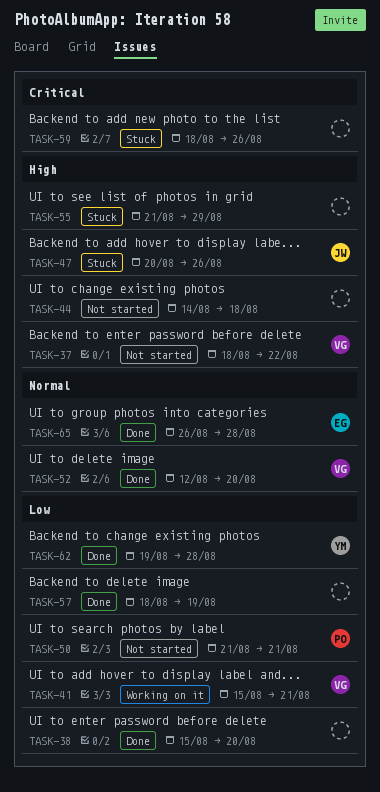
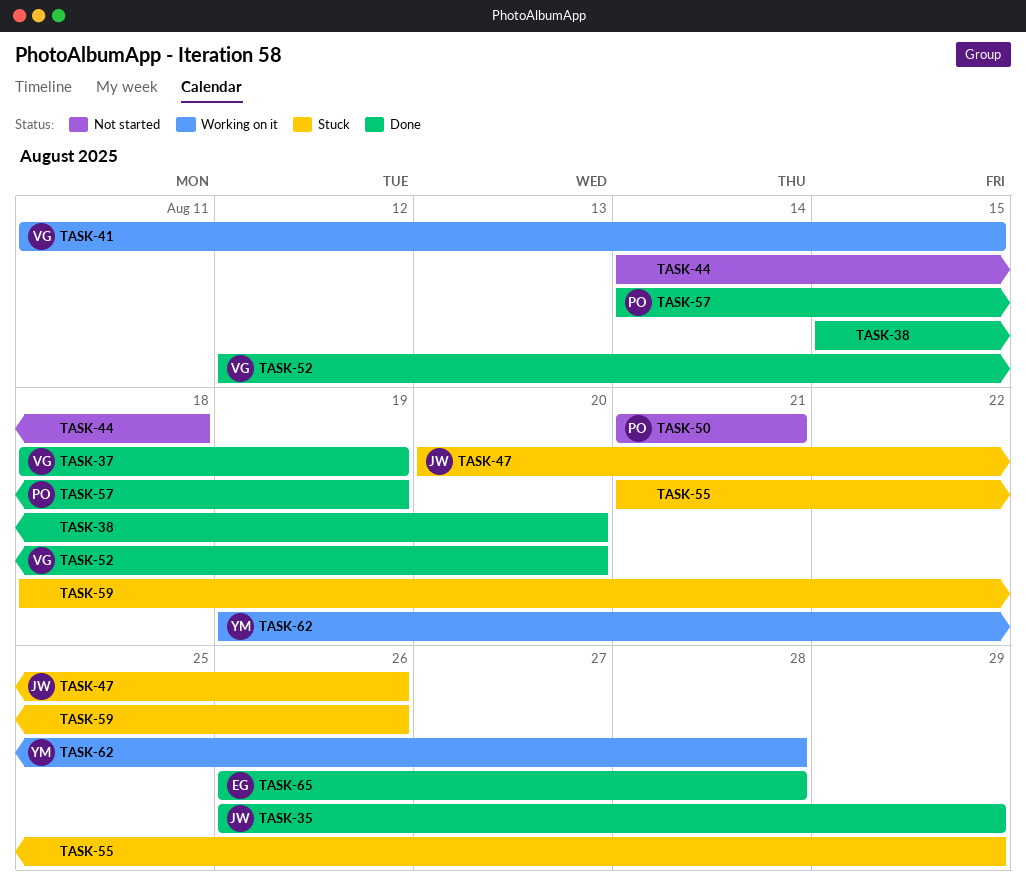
TASK-35: none -> present
TASK-37, status: Not started -> Done
TASK-37, due: Aug 22 -> Aug 19
TASK-41, start: Aug 15 -> Aug 11
TASK-41, due: Aug 21 -> Aug 15
TASK-57, owner: none -> PO
TASK-57, start: Aug 18 -> Aug 14
TASK-62, status: Done -> Working on it

